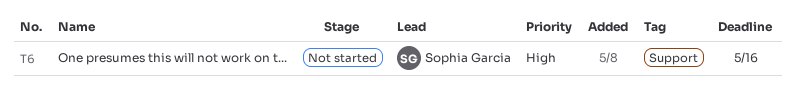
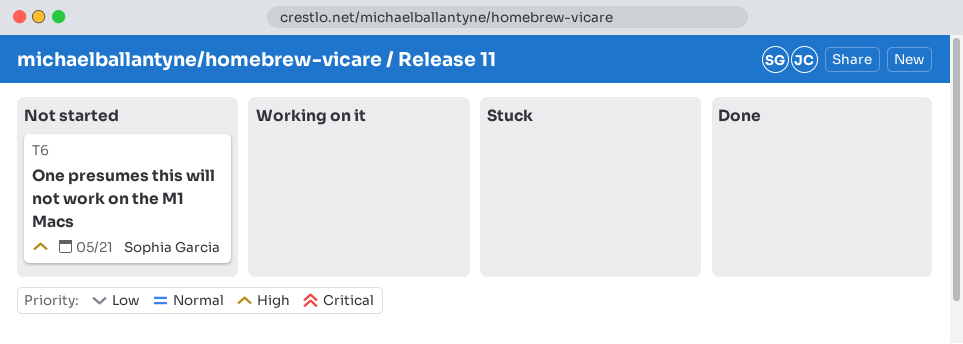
T6, due: May 16 -> May 21

